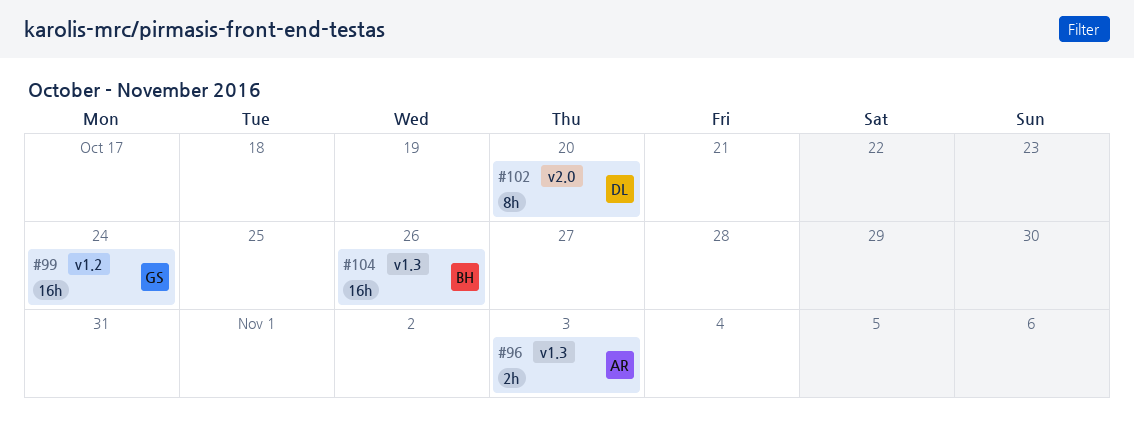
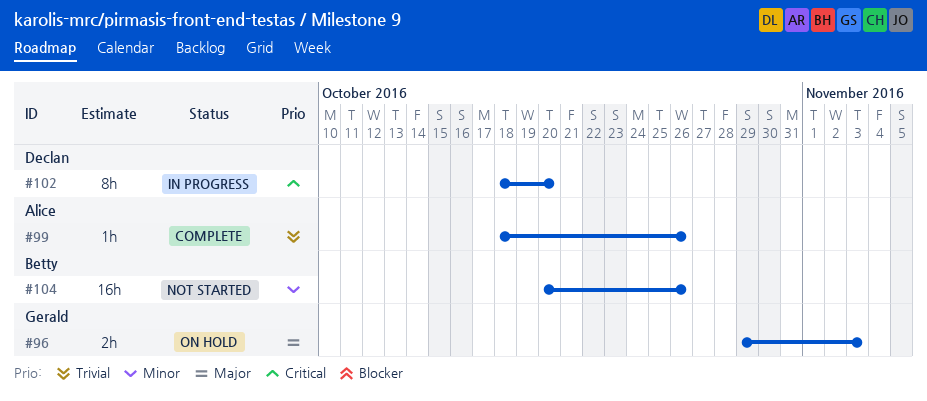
#96, owner: Alice -> Gerald
#99, owner: Gerald -> Alice
#99, estimate: 16h -> 1h
#99, due: Oct 24 -> Oct 26

